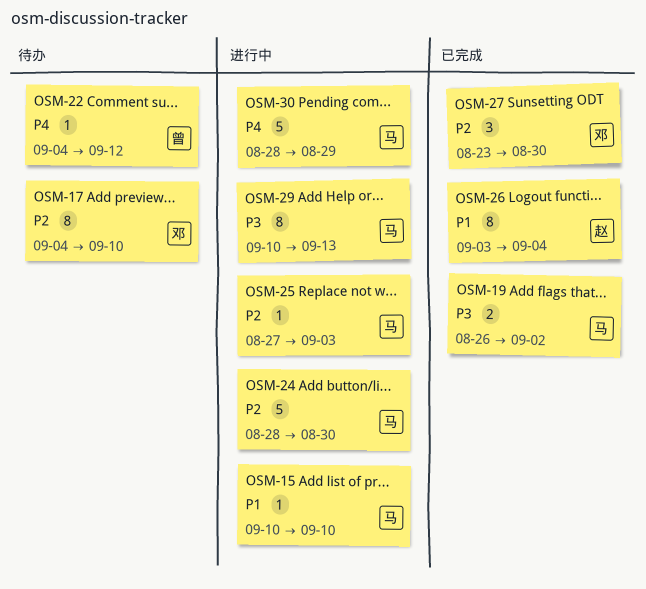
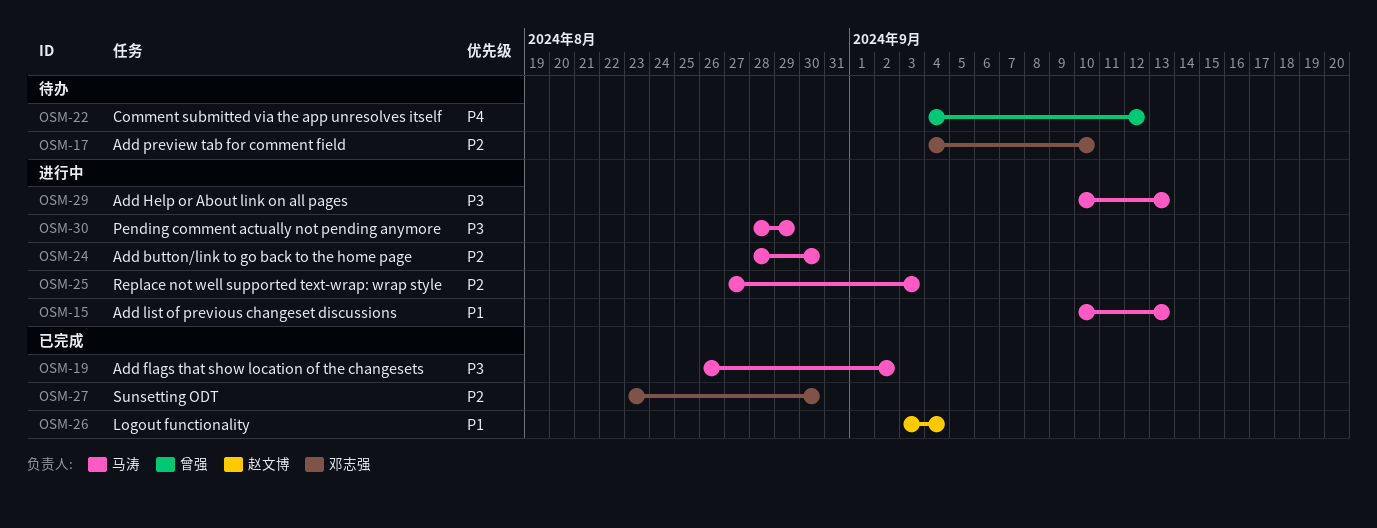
OSM-15, due: Sep 10 -> Sep 13
OSM-30, priority: P4 -> P3

